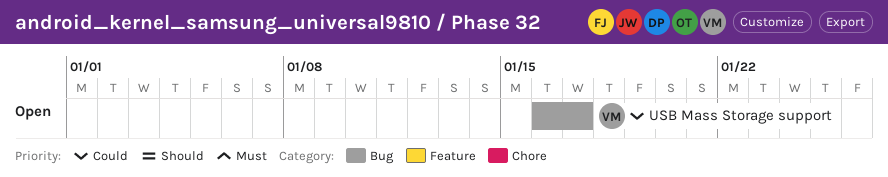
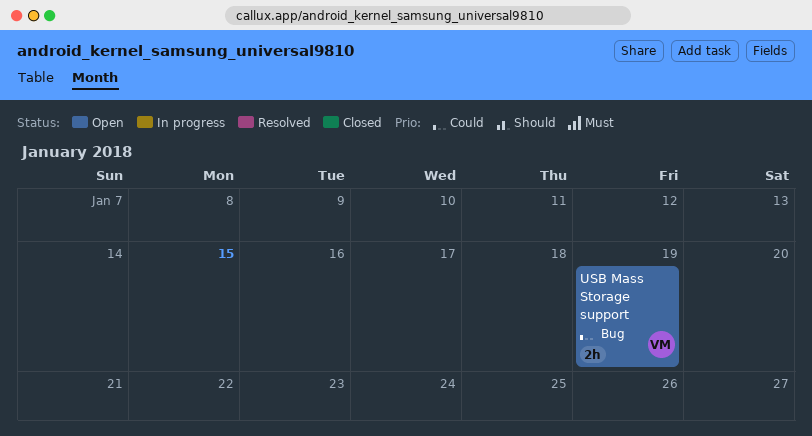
USB Mass Storage support, due: Jan 17 -> Jan 19

